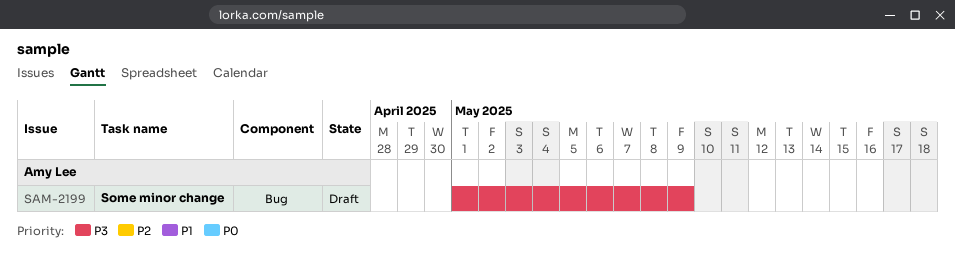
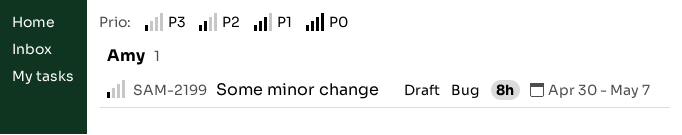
SAM-2199, start: May 1 -> Apr 30
SAM-2199, due: May 9 -> May 7

